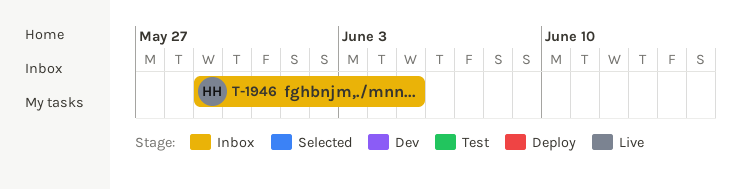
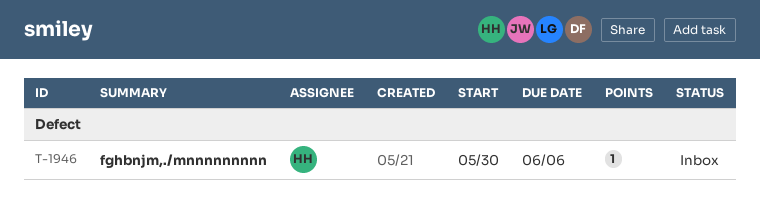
T-1946, start: May 29 -> May 30
T-1946, due: Jun 5 -> Jun 6

